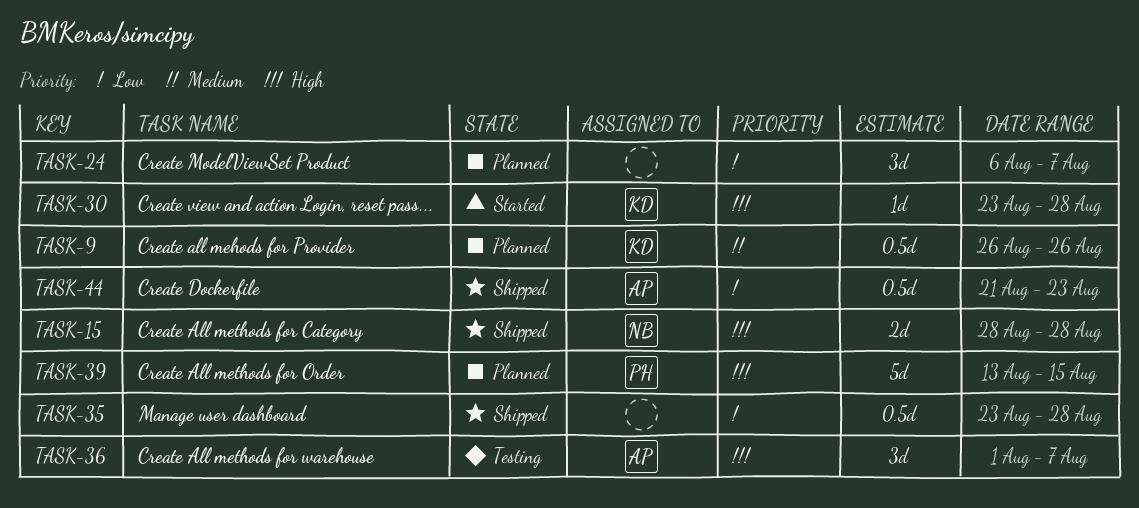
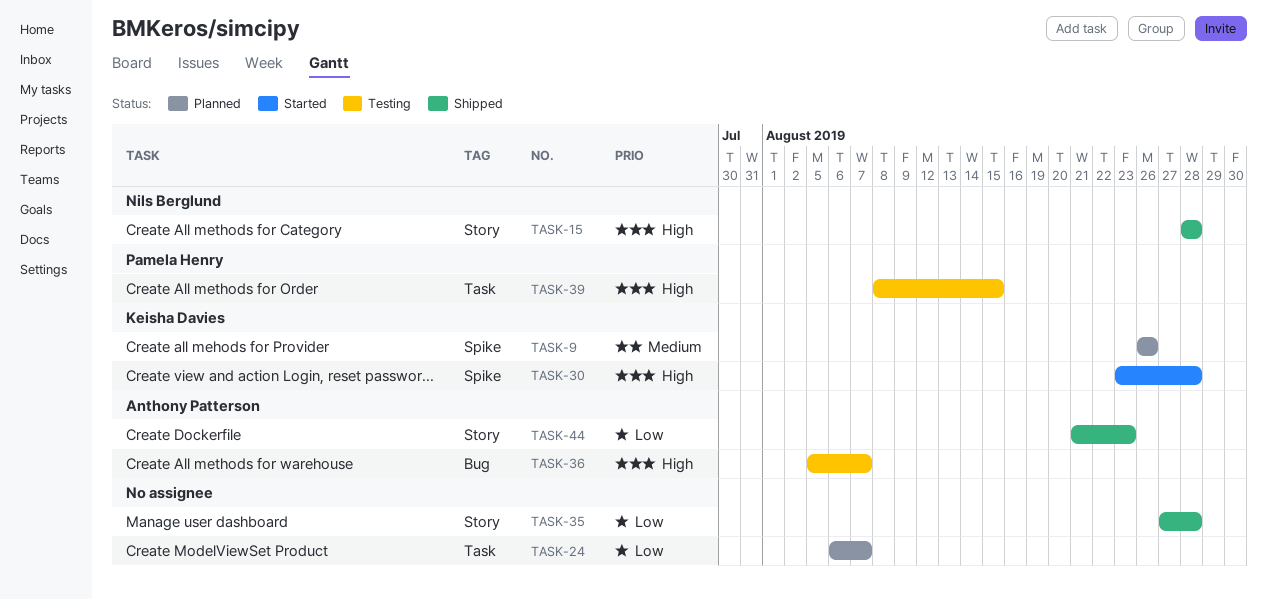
TASK-35, start: Aug 23 -> Aug 27
TASK-36, start: Aug 1 -> Aug 5
TASK-39, status: Planned -> Testing
TASK-39, start: Aug 13 -> Aug 8

